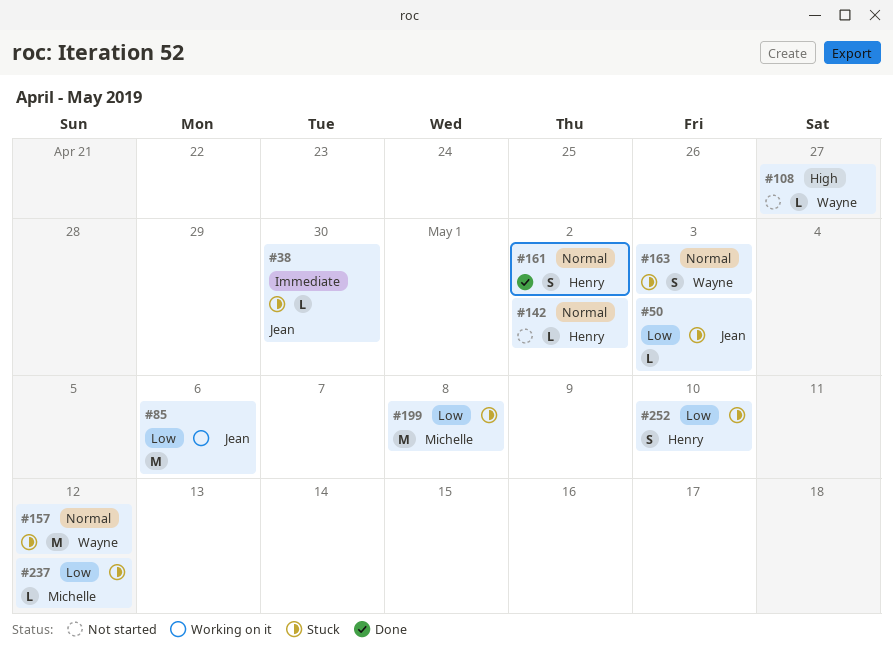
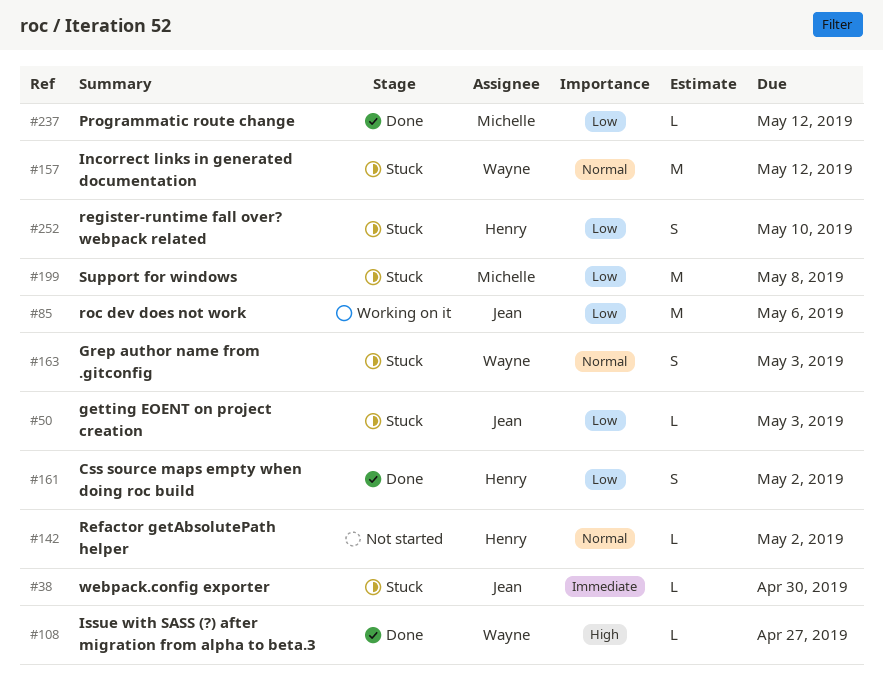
#108, status: Not started -> Done
#161, priority: Normal -> Low
#237, status: Stuck -> Done

